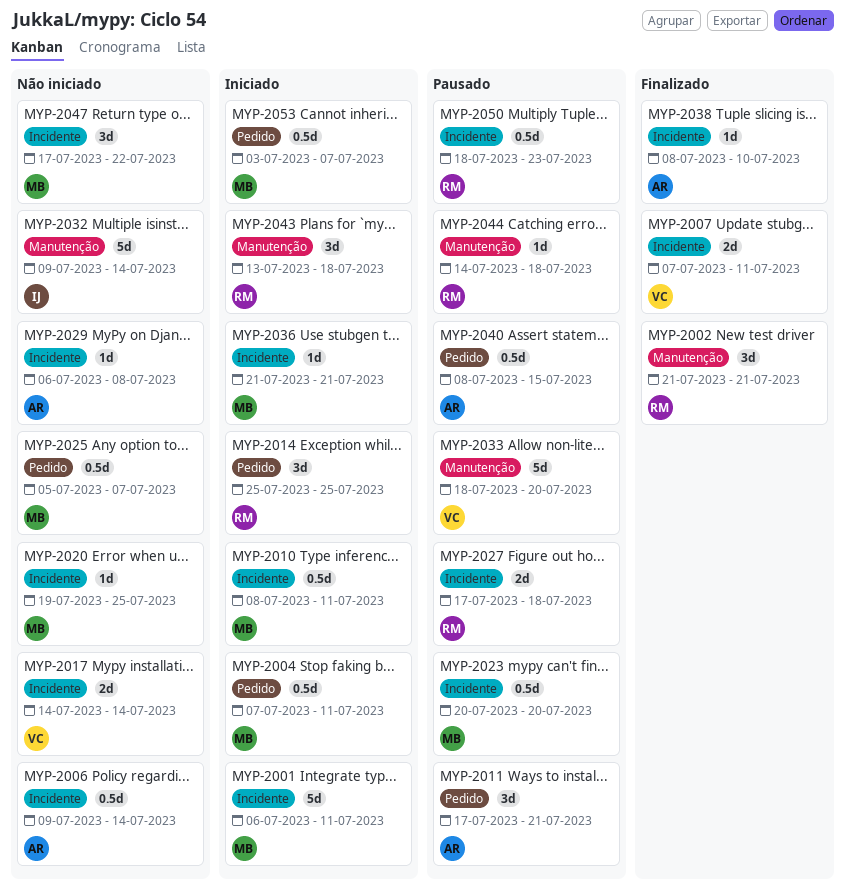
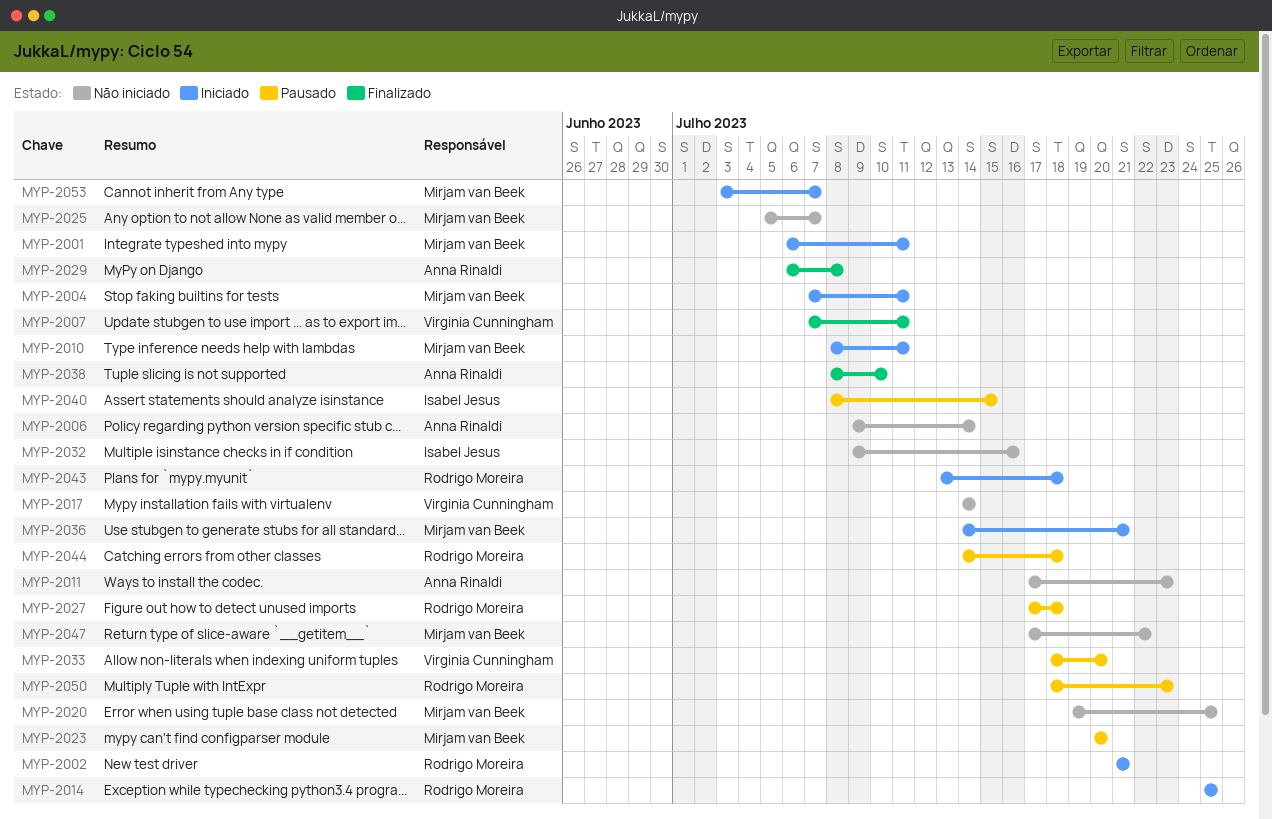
MYP-2002, status: Finalizado -> Iniciado
MYP-2011, status: Pausado -> Não iniciado
MYP-2011, due: Jul 21 -> Jul 23
MYP-2029, status: Não iniciado -> Finalizado
MYP-2032, due: Jul 14 -> Jul 16
MYP-2036, start: Jul 21 -> Jul 14
MYP-2040, owner: Anna Rinaldi -> Isabel Jesus

